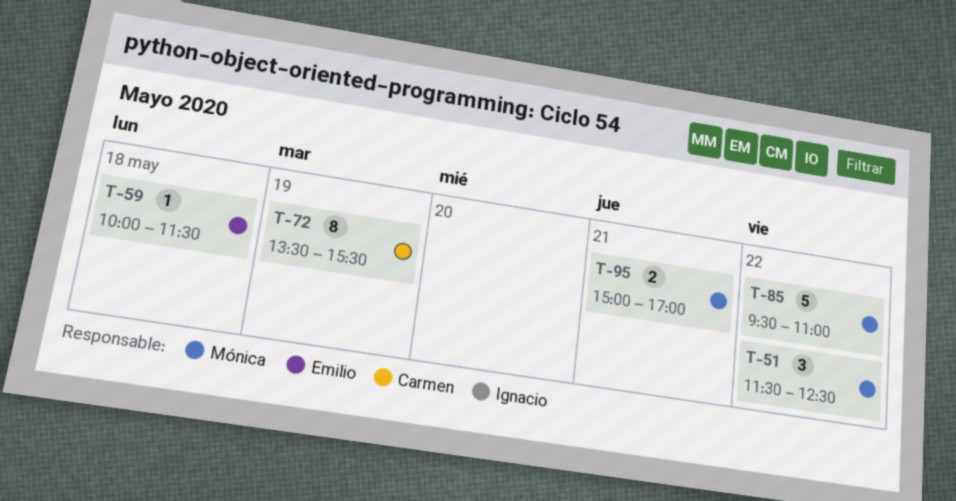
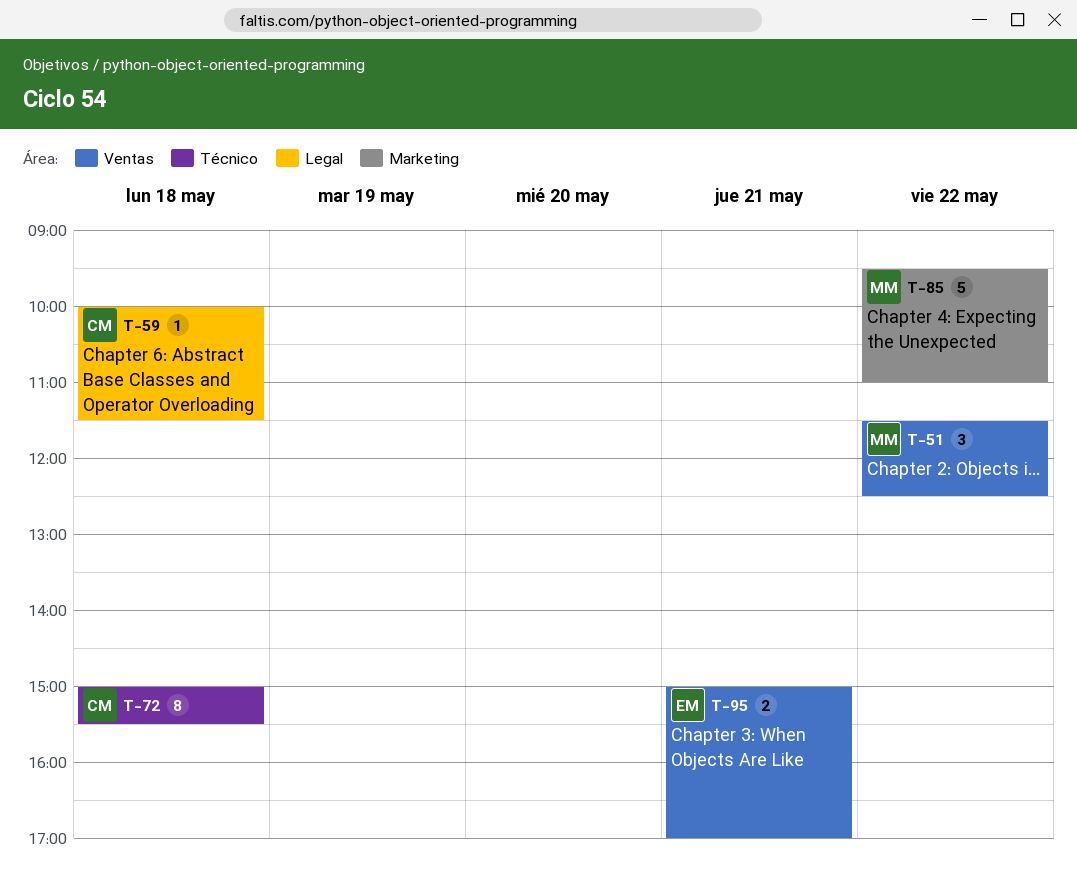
T-59, owner: Emilio -> Carmen
T-72, day: May 19 -> May 18
T-72, begins: 13:30 -> 15:00
T-95, owner: Mónica -> Emilio

